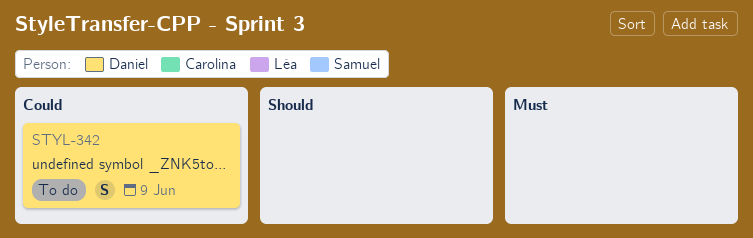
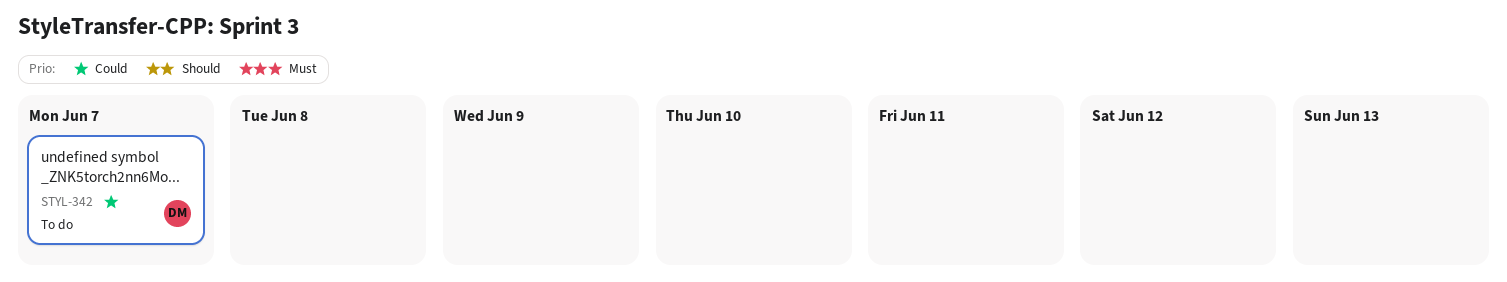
STYL-342, due: Jun 9 -> Jun 7

